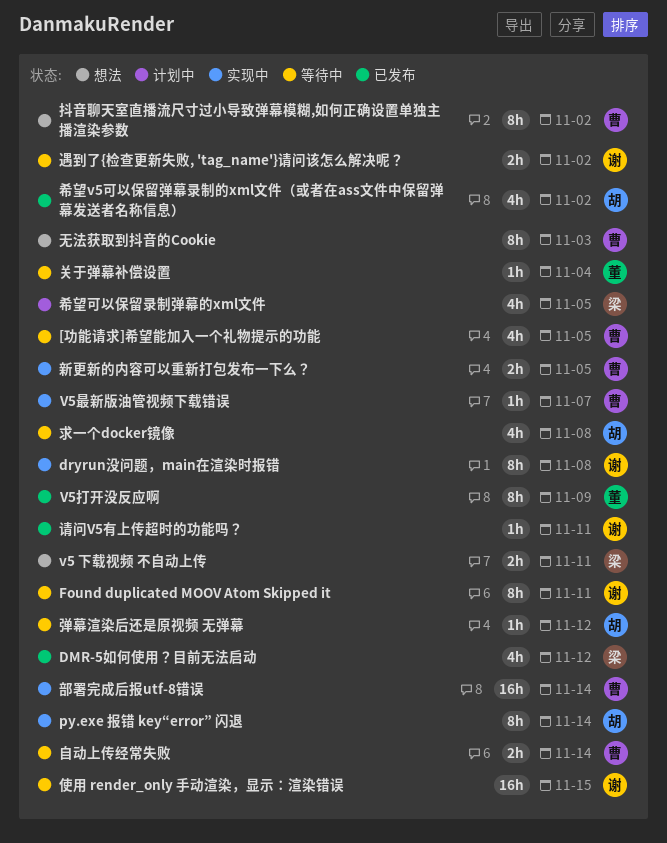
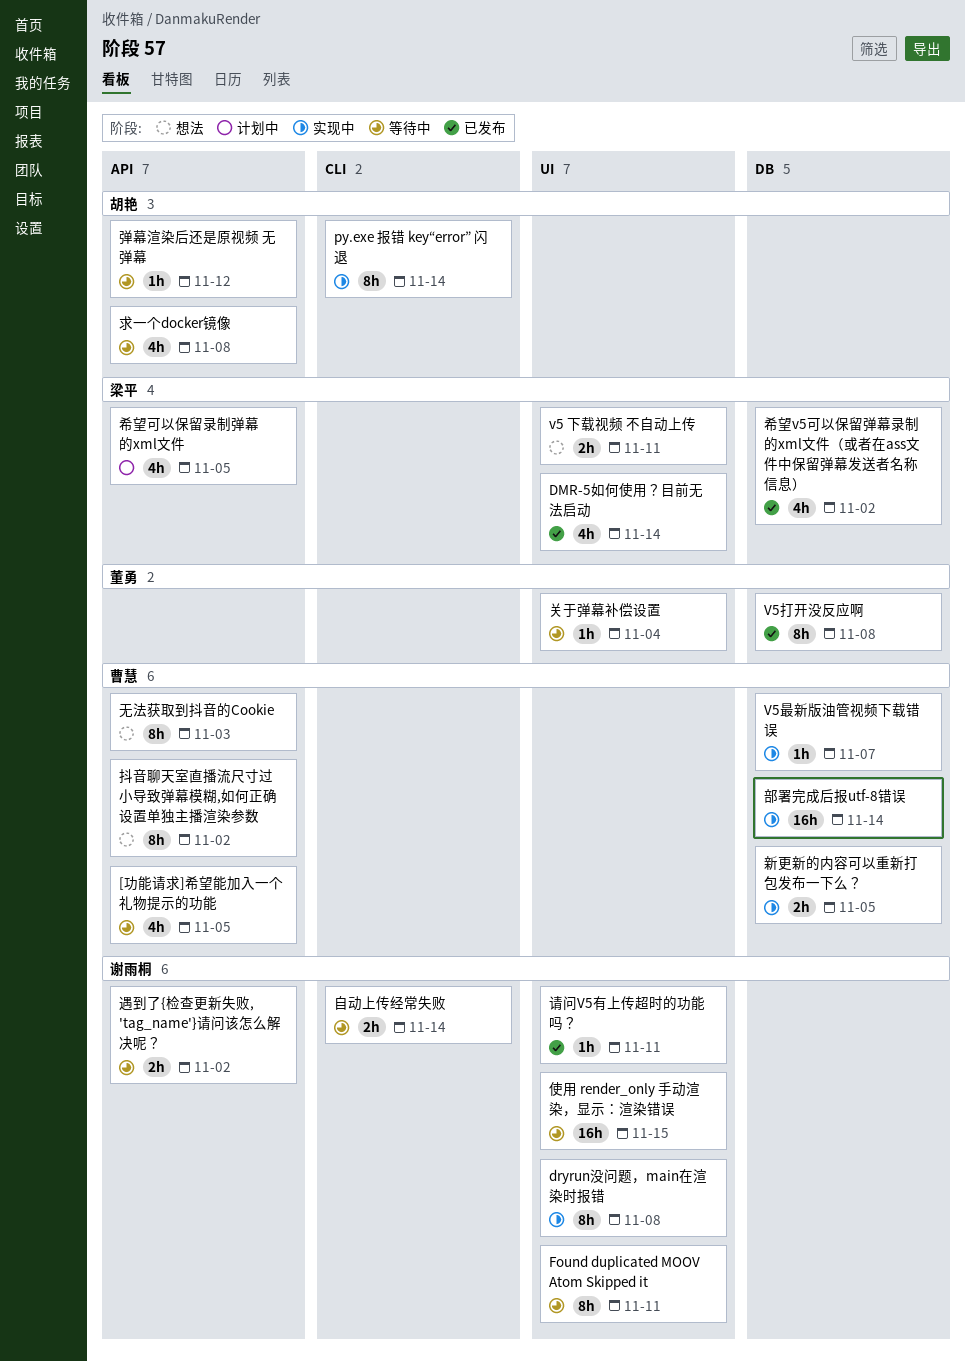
DMR-5如何使用？目前无法启动, due: Nov 12 -> Nov 14
V5打开没反应啊, due: Nov 9 -> Nov 8
希望v5可以保留弹幕录制的xml文件（或者在ass文件中保留弹幕发送者名称信息）, owner: 胡艳 -> 梁平
自动上传经常失败, owner: 曹慧 -> 谢雨桐

